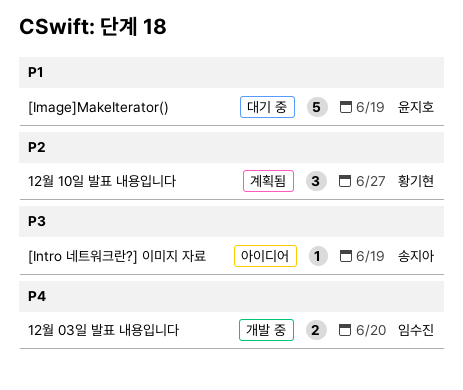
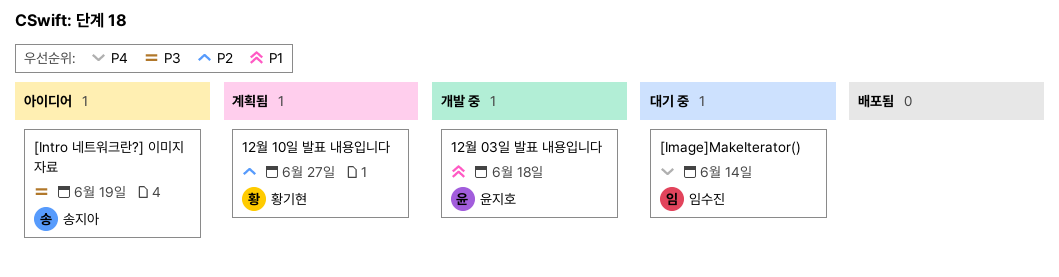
12월 03일 발표 내용입니다, owner: 임수진 -> 윤지호
12월 03일 발표 내용입니다, priority: P4 -> P1
12월 03일 발표 내용입니다, due: Jun 20 -> Jun 18
[Image]MakeIterator(), owner: 윤지호 -> 임수진
[Image]MakeIterator(), priority: P1 -> P4
[Image]MakeIterator(), due: Jun 19 -> Jun 14

